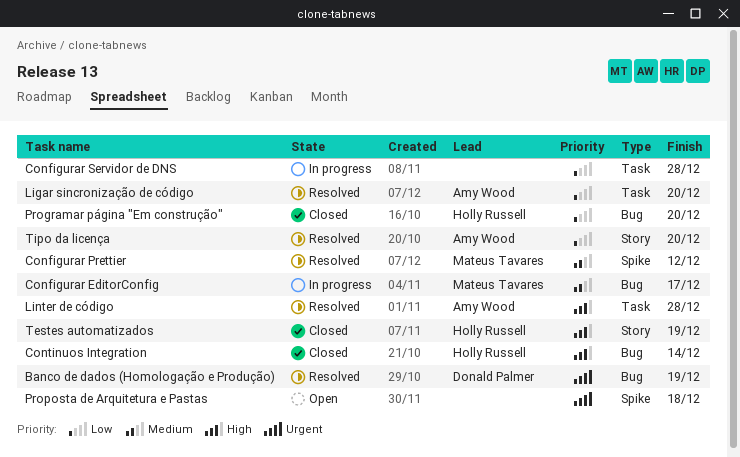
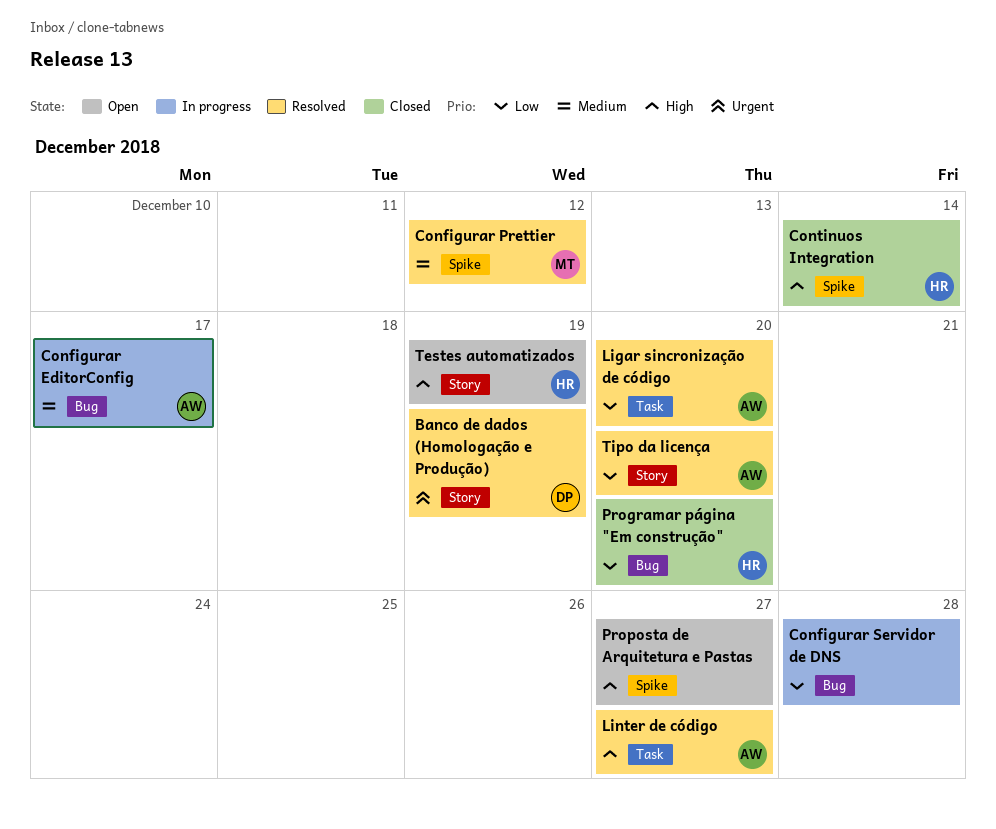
Banco de dados (Homologação e Produção), label: Bug -> Story
Configurar EditorConfig, owner: Mateus Tavares -> Amy Wood
Configurar Servidor de DNS, label: Task -> Bug
Continuos Integration, label: Bug -> Spike
Linter de código, due: Dec 28 -> Dec 27
Proposta de Arquitetura e Pastas, priority: Urgent -> High
Proposta de Arquitetura e Pastas, due: Dec 18 -> Dec 27
Testes automatizados, status: Closed -> Open

